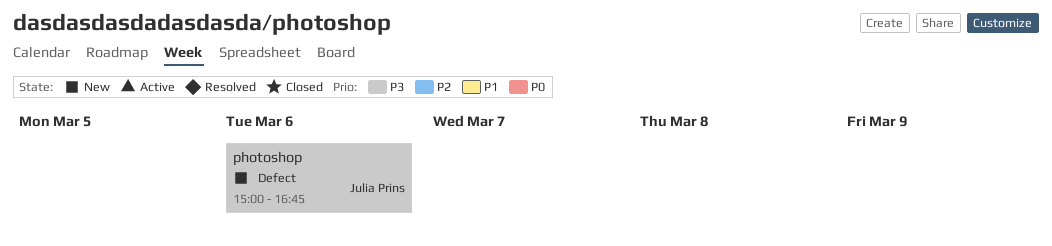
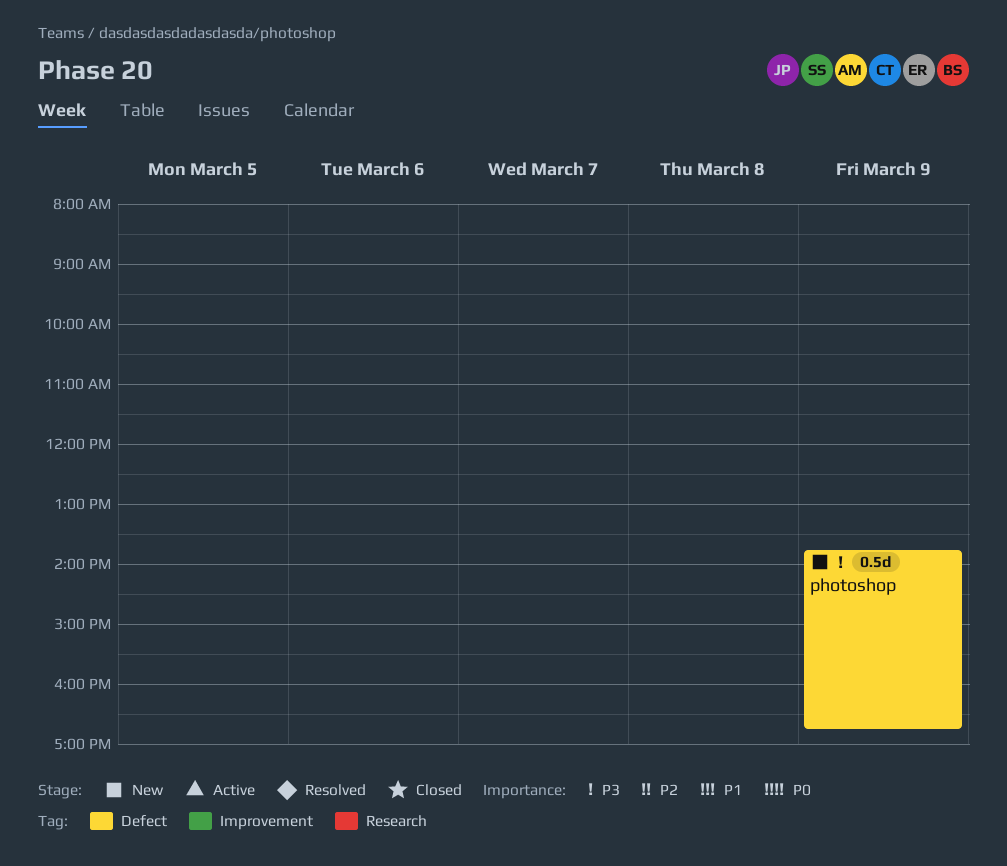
photoshop, day: Mar 6 -> Mar 9
photoshop, begins: 15:00 -> 13:45

